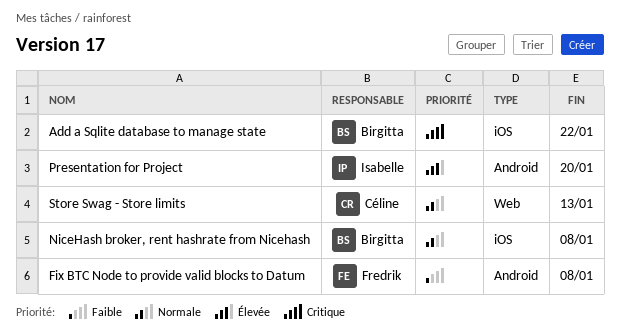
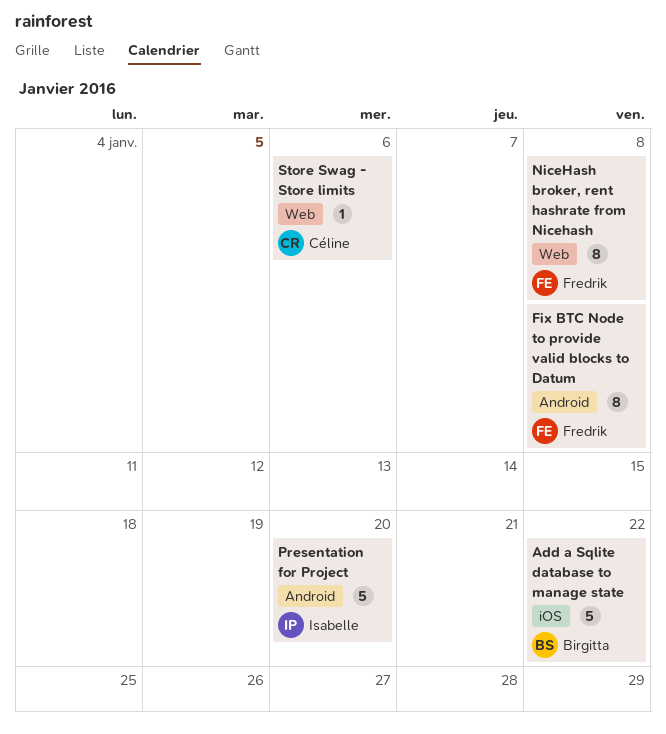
NiceHash broker, rent hashrate from Nicehash, owner: Birgitta -> Fredrik
NiceHash broker, rent hashrate from Nicehash, label: iOS -> Web
Store Swag - Store limits, due: Jan 13 -> Jan 6

